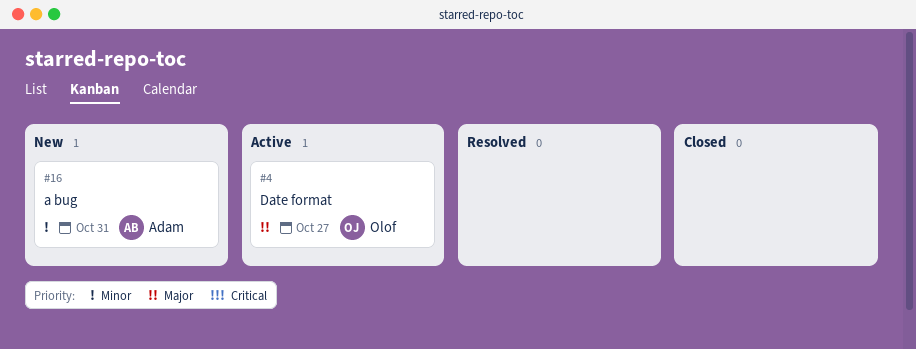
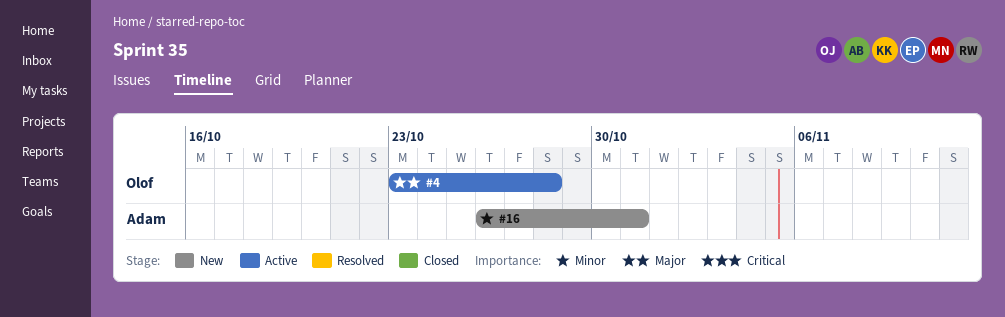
#4, due: Oct 27 -> Oct 28

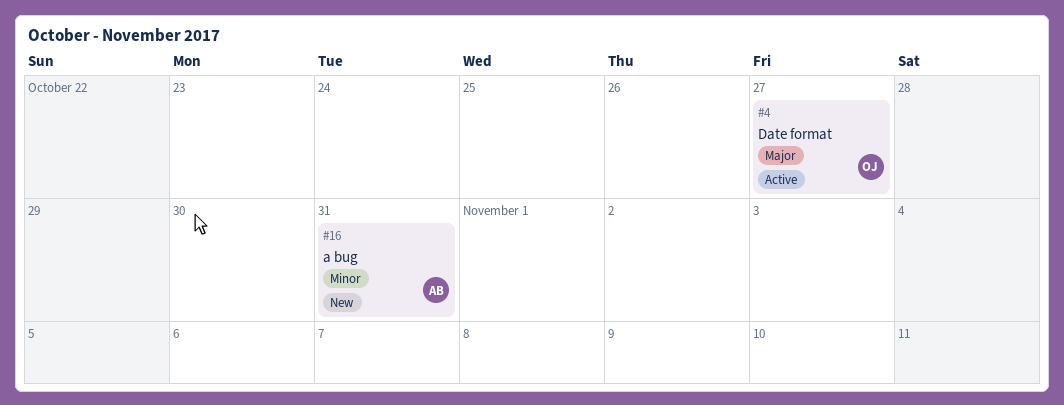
#4, due: Oct 28 -> Oct 27

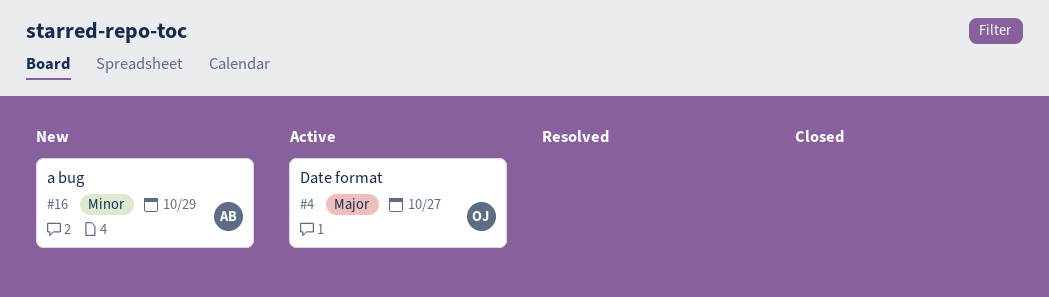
#16, due: Oct 31 -> Oct 29

